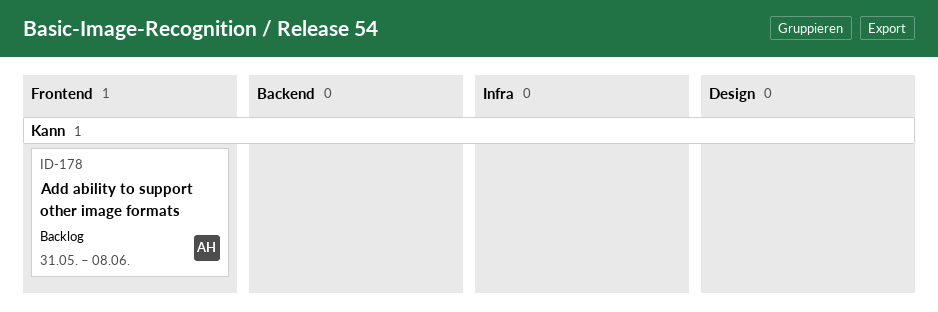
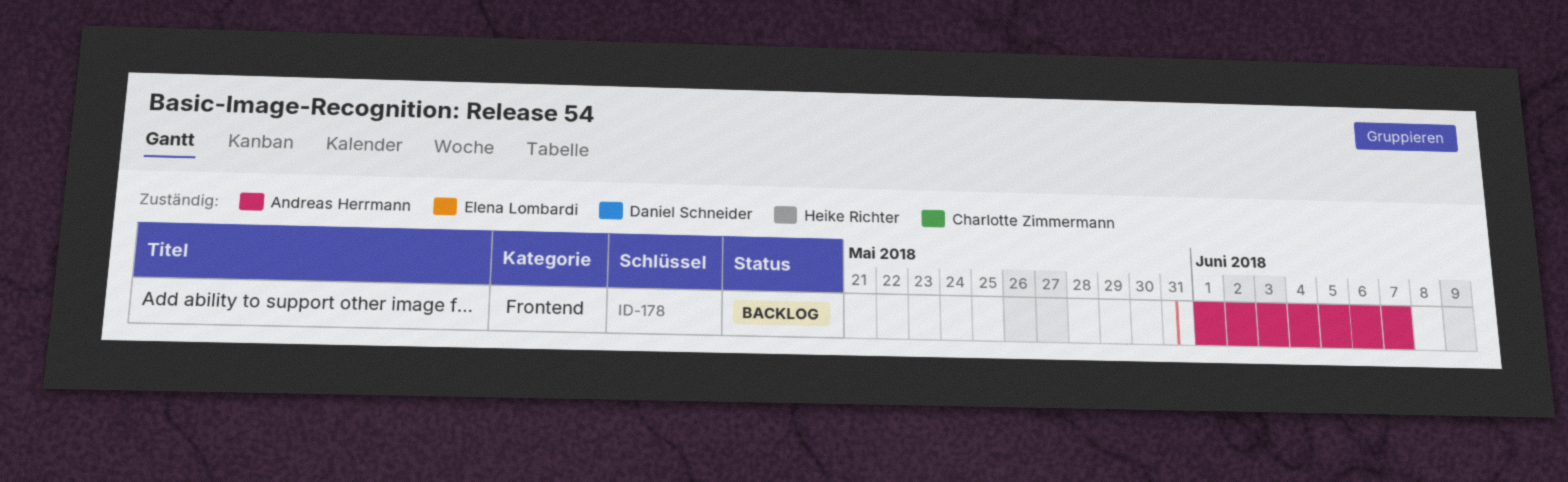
ID-178, start: May 31 -> Jun 1
ID-178, due: Jun 8 -> Jun 7

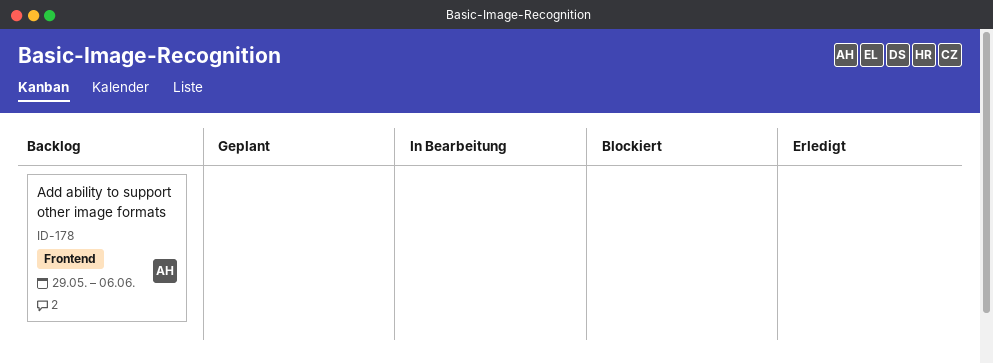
ID-178, start: Jun 1 -> May 29
ID-178, due: Jun 7 -> Jun 6

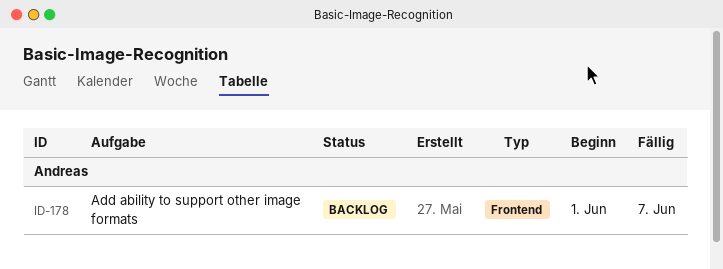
ID-178, start: May 29 -> Jun 1
ID-178, due: Jun 6 -> Jun 7

